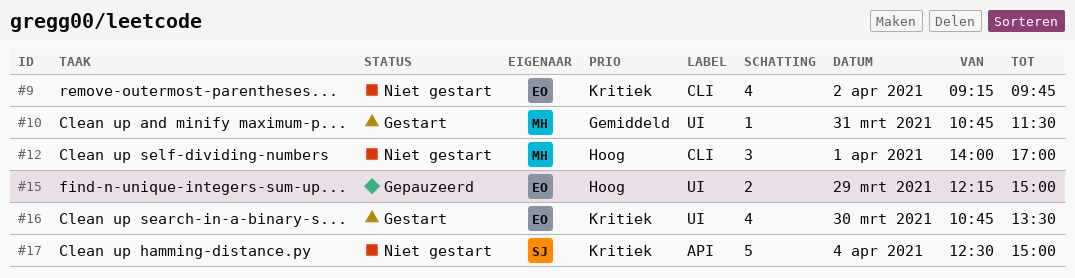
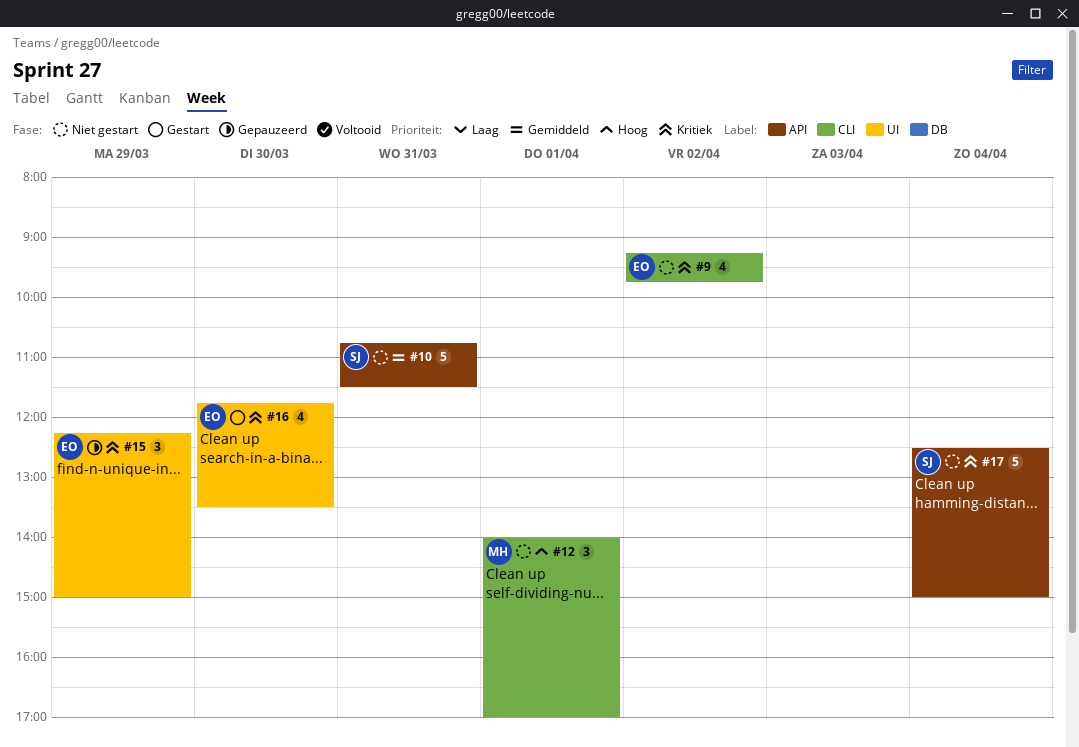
#10, status: Gestart -> Niet gestart
#10, owner: MH -> SJ
#10, label: UI -> API
#10, estimate: 1 -> 5
#15, priority: Hoog -> Kritiek
#15, estimate: 2 -> 3
#16, begins: 10:45 -> 11:45

